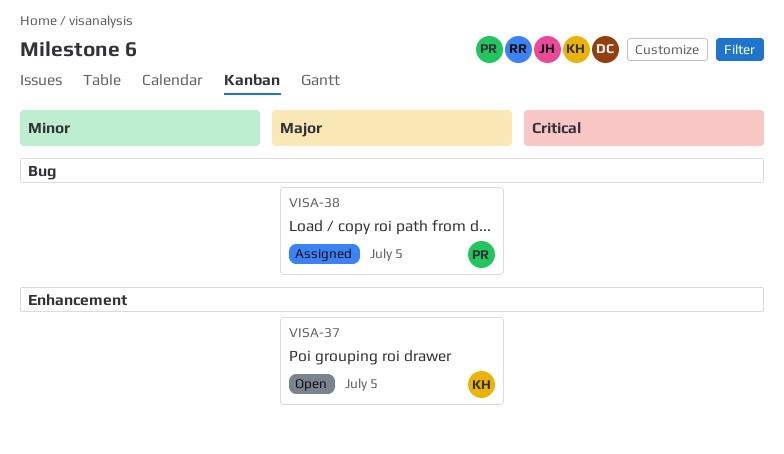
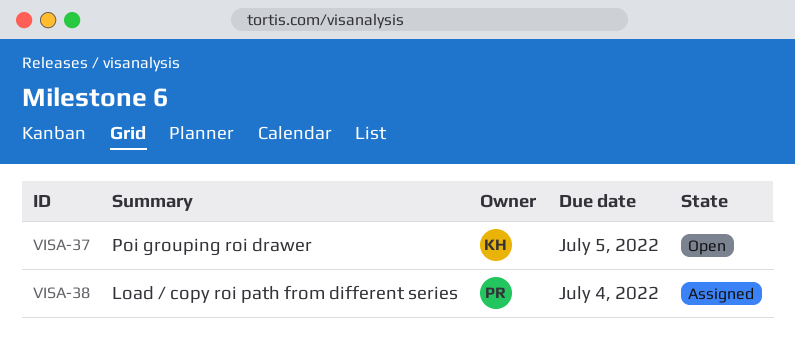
VISA-38, due: Jul 5 -> Jul 4

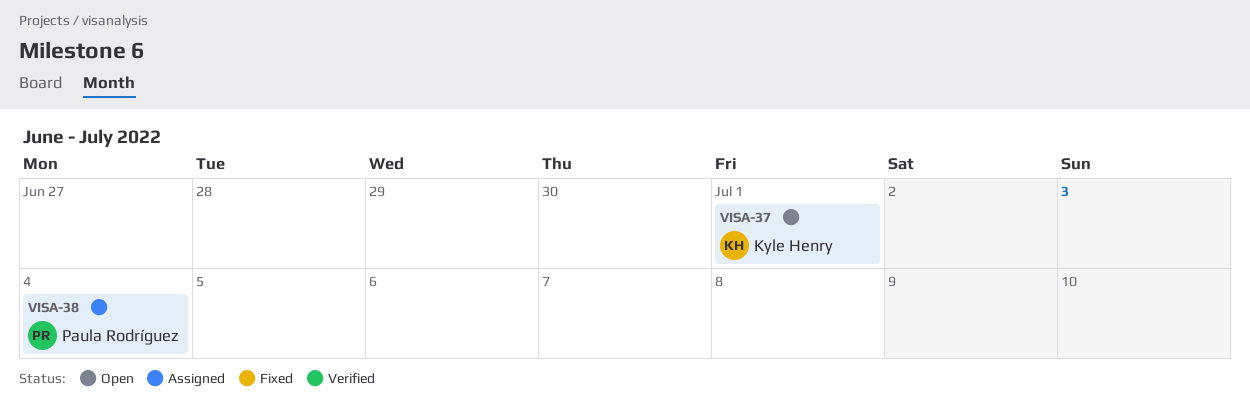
VISA-37, due: Jul 5 -> Jul 1

